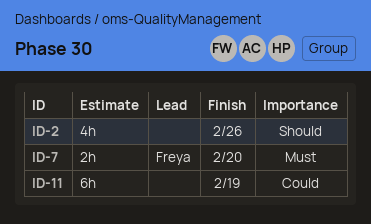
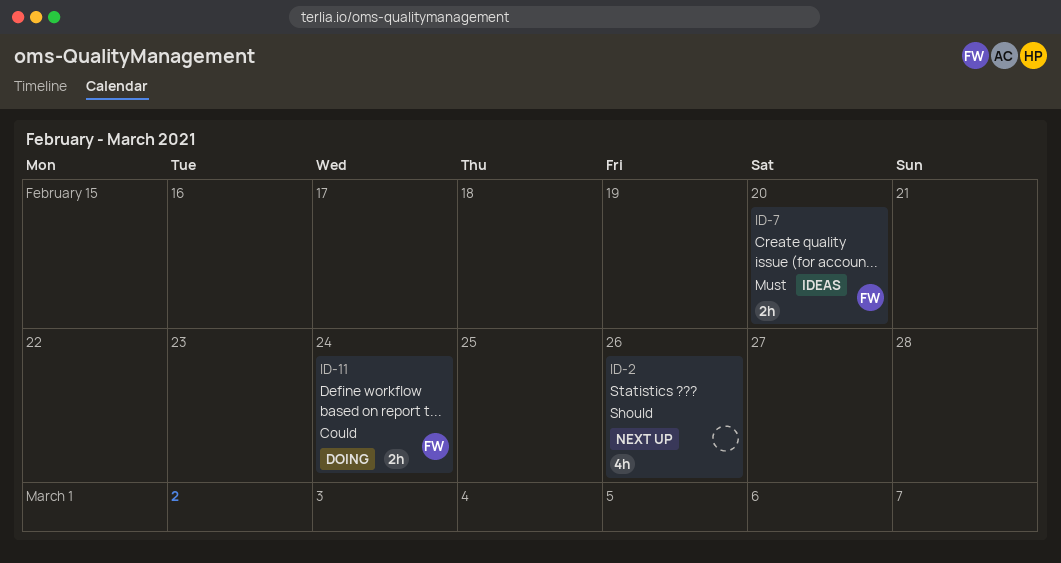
ID-11, owner: none -> Freya
ID-11, estimate: 6h -> 2h
ID-11, due: Feb 19 -> Feb 24

